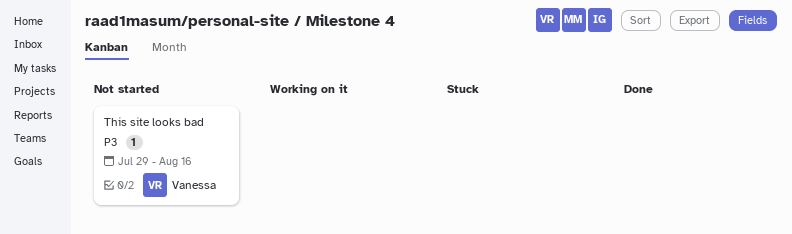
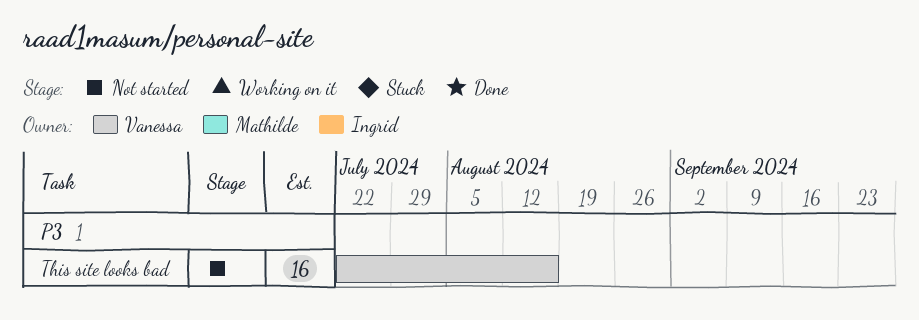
This site looks bad, estimate: 1 -> 16
This site looks bad, start: Jul 29 -> Jul 22

